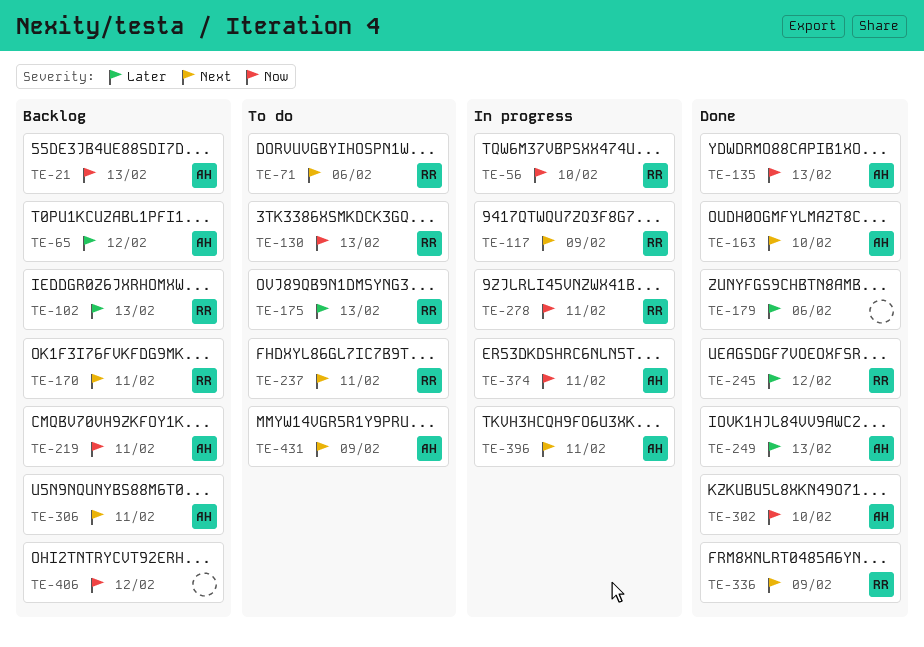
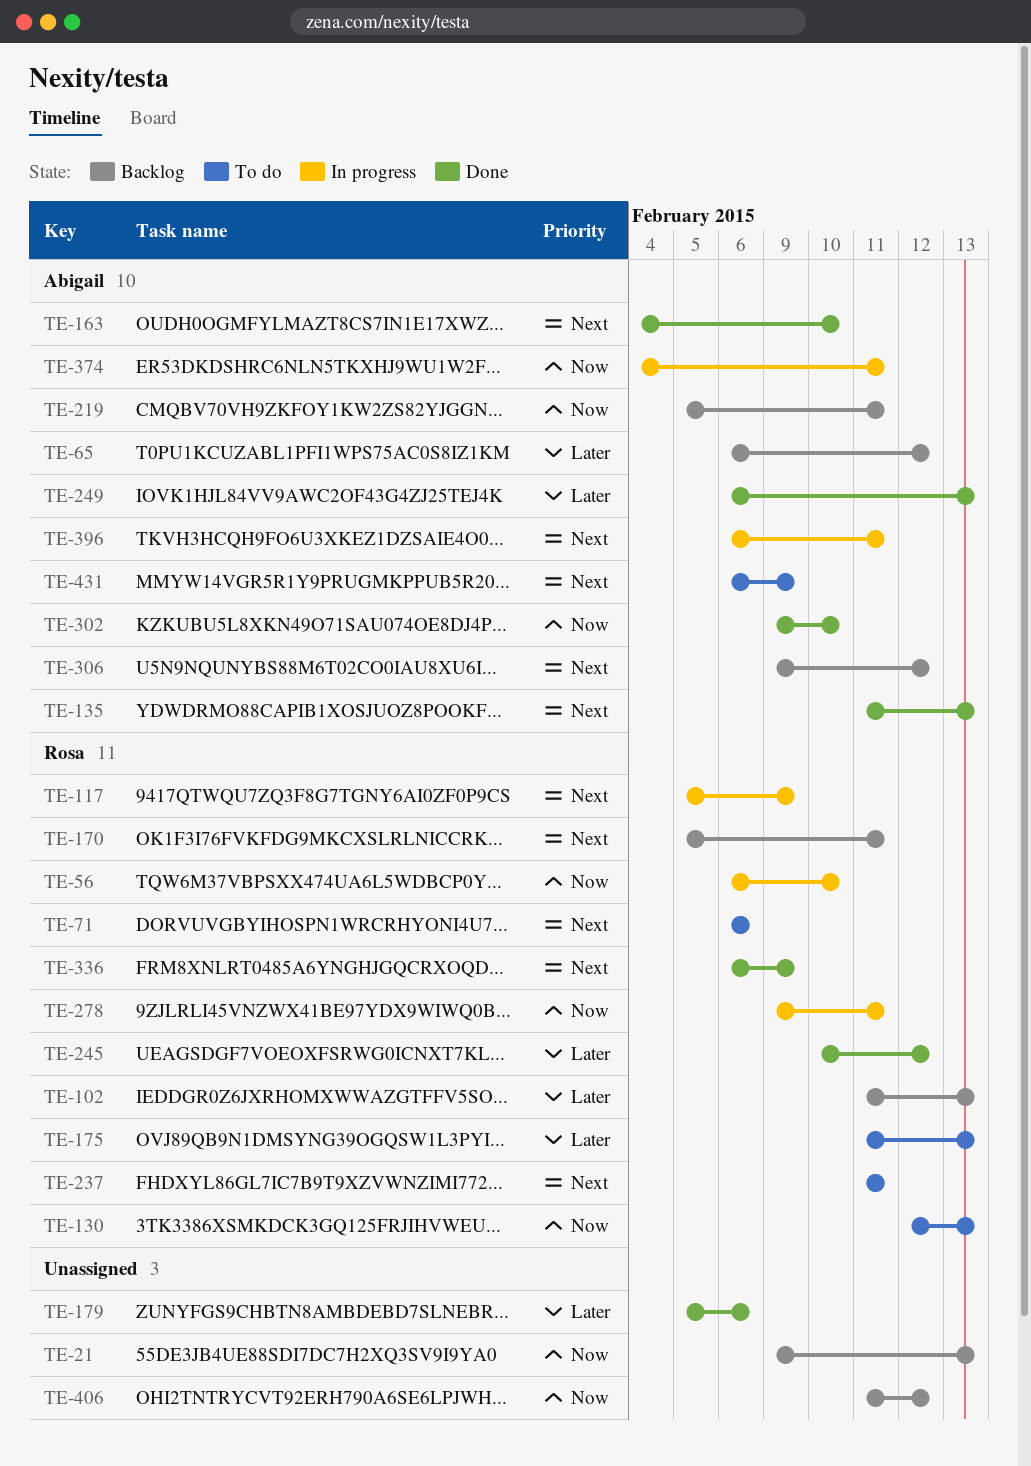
TE-21, owner: Abigail -> none
TE-135, priority: Now -> Next
TE-306, due: Feb 11 -> Feb 12

